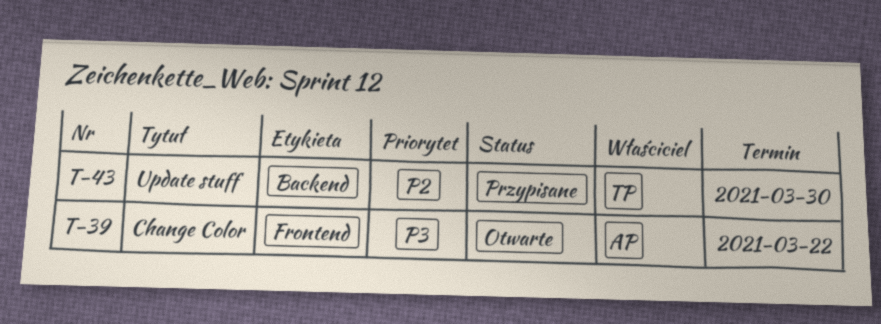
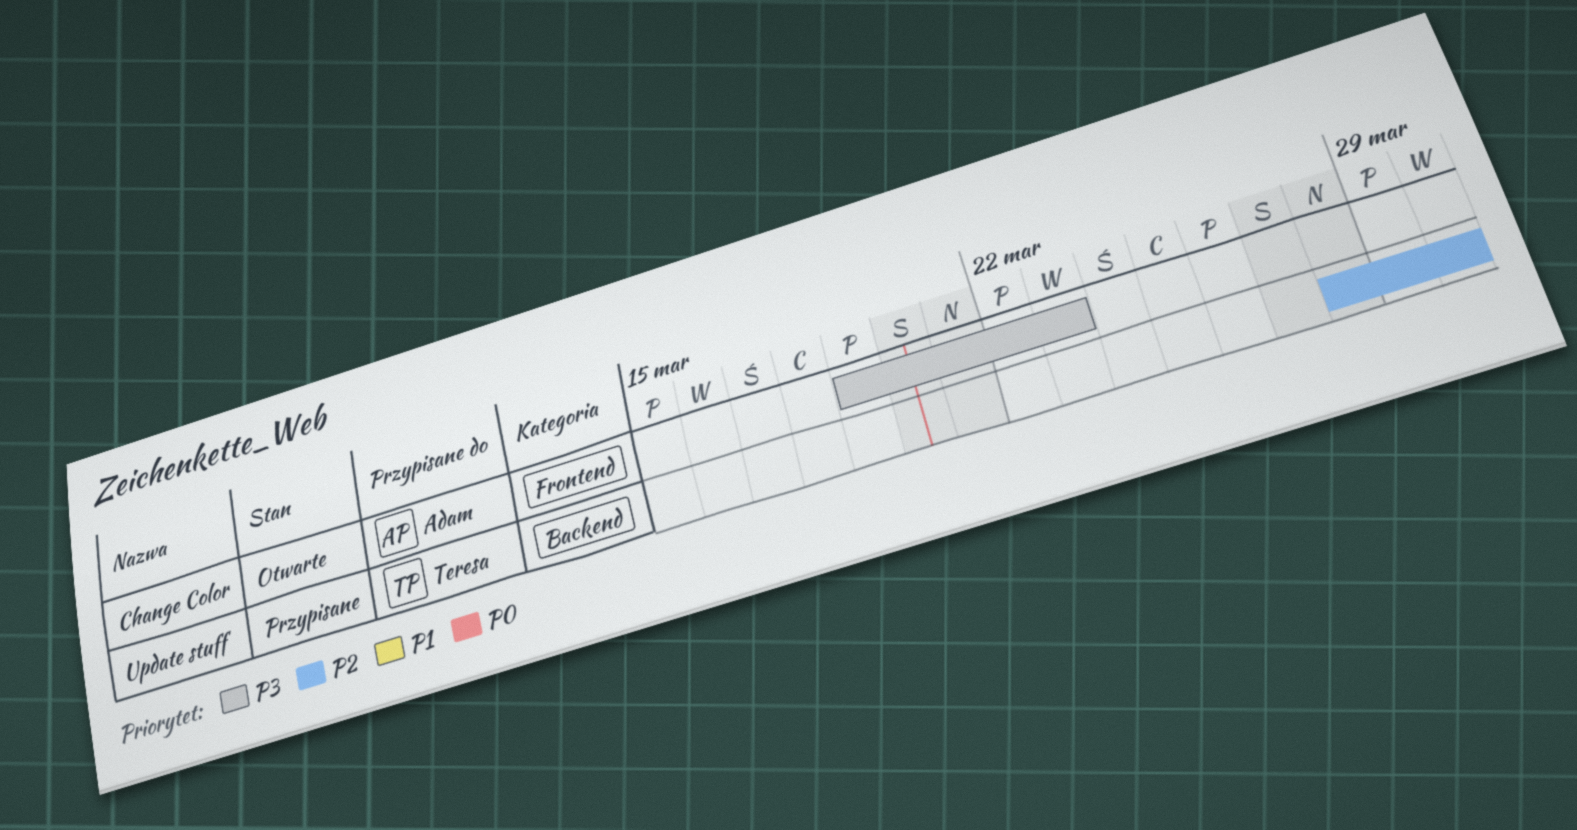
Change Color, due: Mar 22 -> Mar 23

